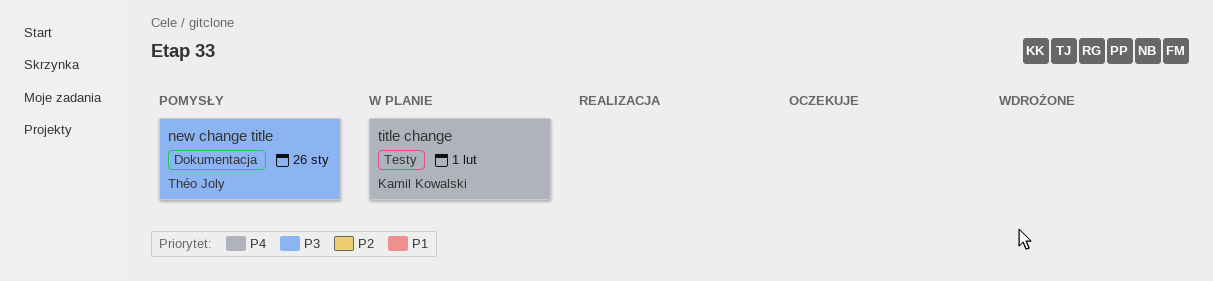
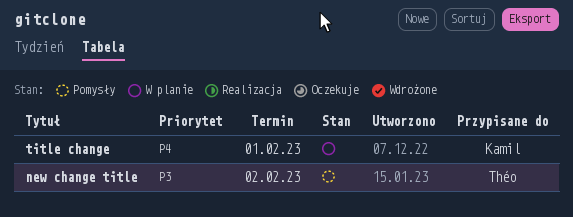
new change title, due: Jan 26 -> Feb 2

